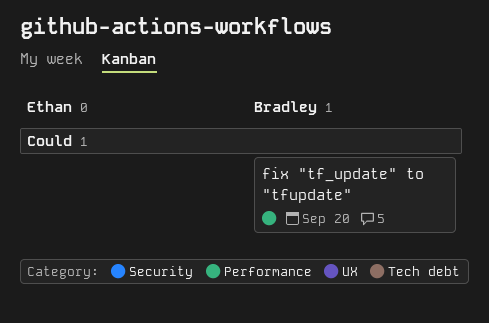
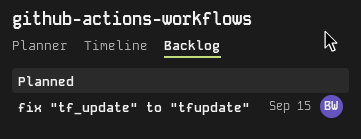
fix "tf_update" to "tfupdate", due: Sep 20 -> Sep 15

